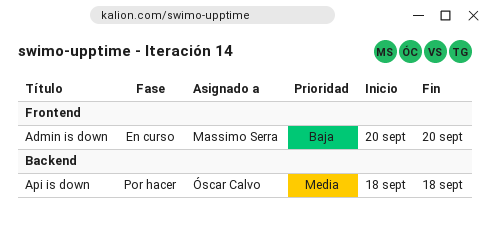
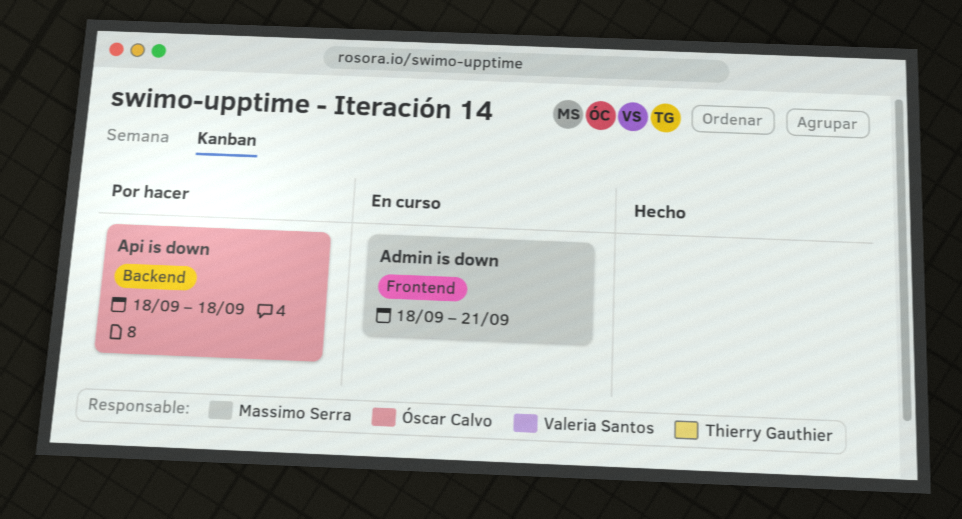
Admin is down, start: Sep 20 -> Sep 18
Admin is down, due: Sep 20 -> Sep 21

